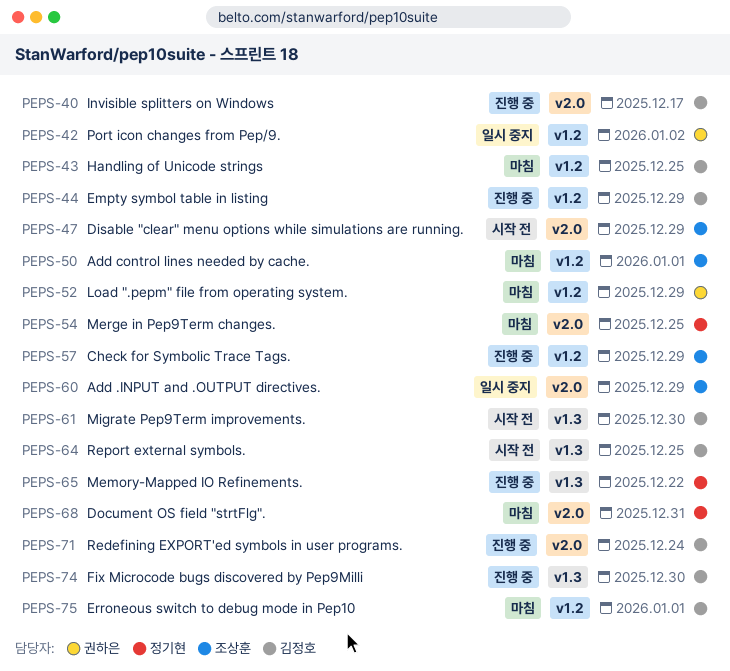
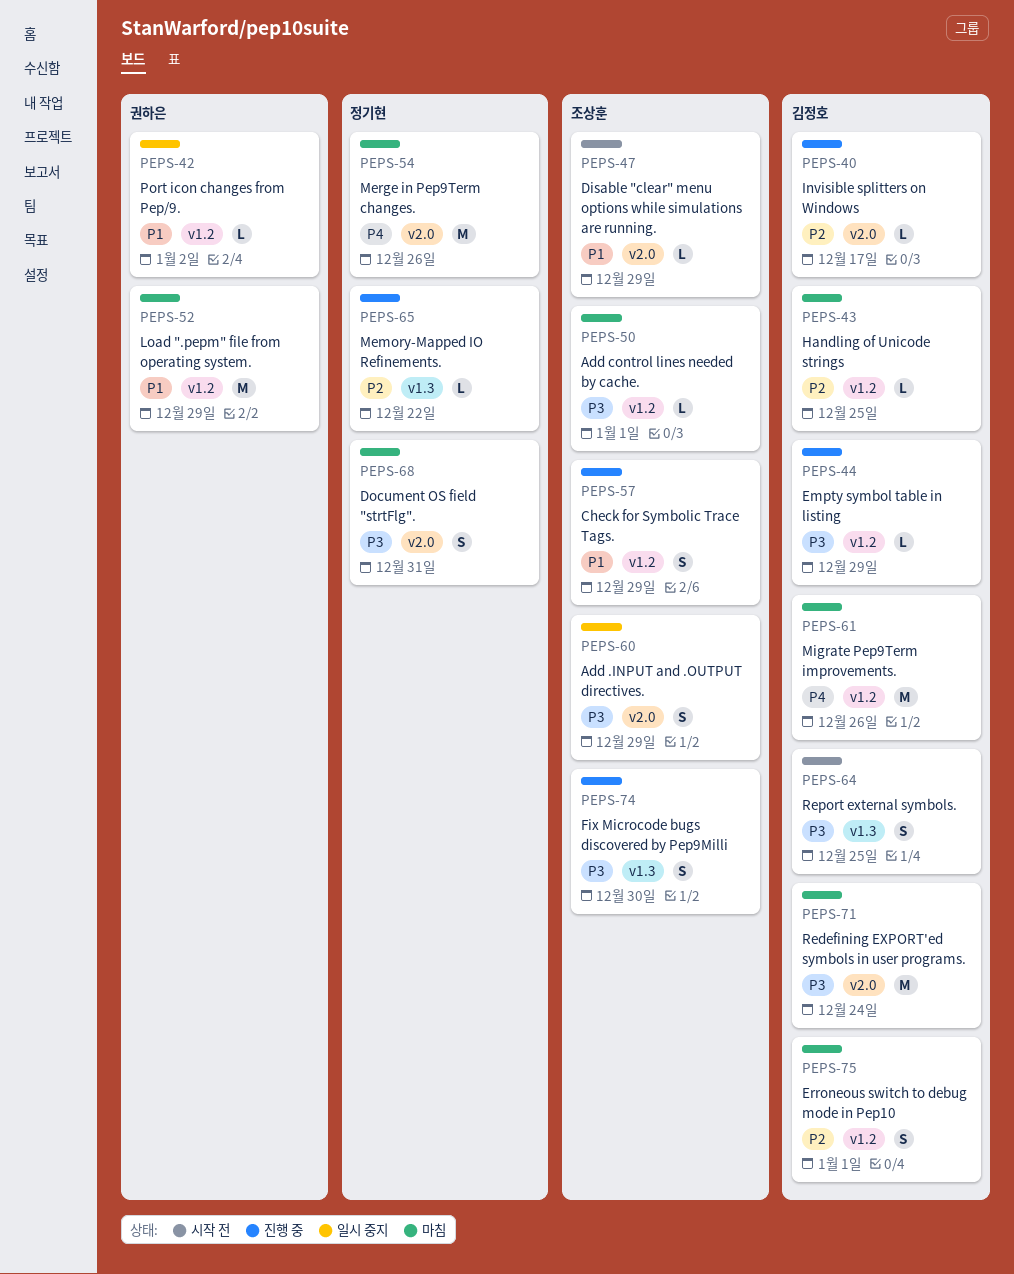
PEPS-54, due: Dec 25 -> Dec 26
PEPS-61, status: 시작 전 -> 마침
PEPS-61, label: v1.3 -> v1.2
PEPS-61, due: Dec 30 -> Dec 26
PEPS-71, status: 진행 중 -> 마침
PEPS-74, owner: 김정호 -> 조상훈

